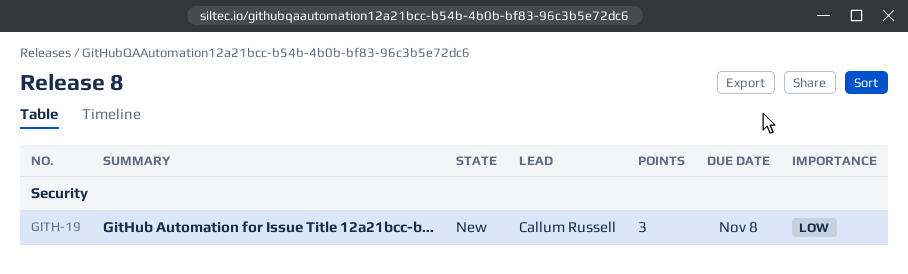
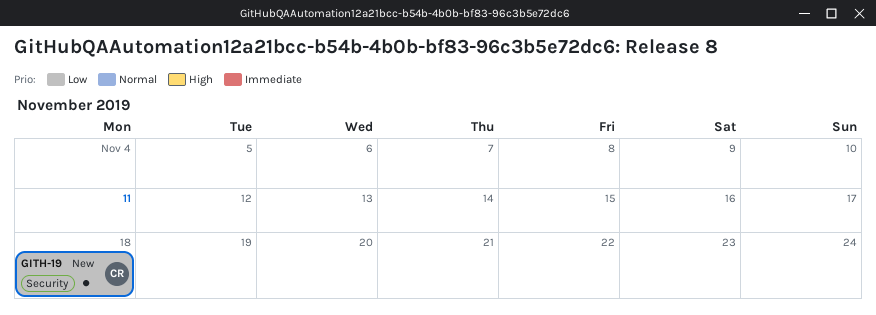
GITH-19, estimate: 3 -> 1
GITH-19, due: Nov 8 -> Nov 18

